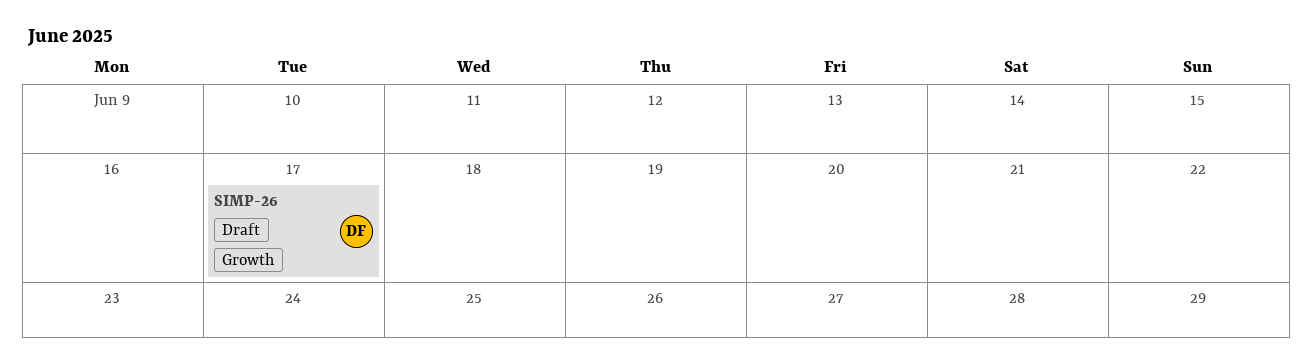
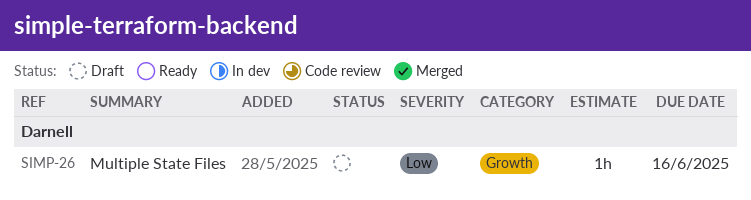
SIMP-26, due: Jun 17 -> Jun 16

